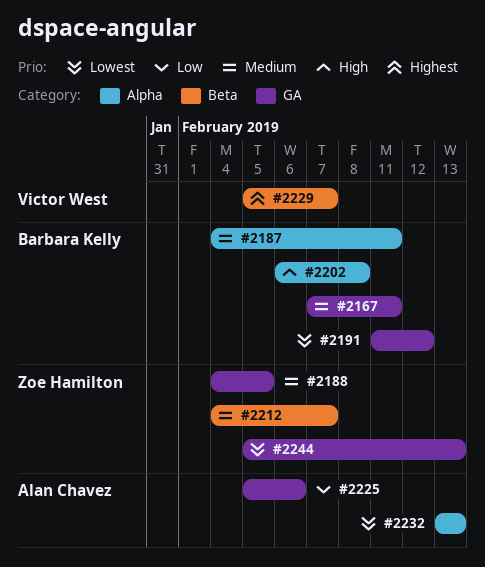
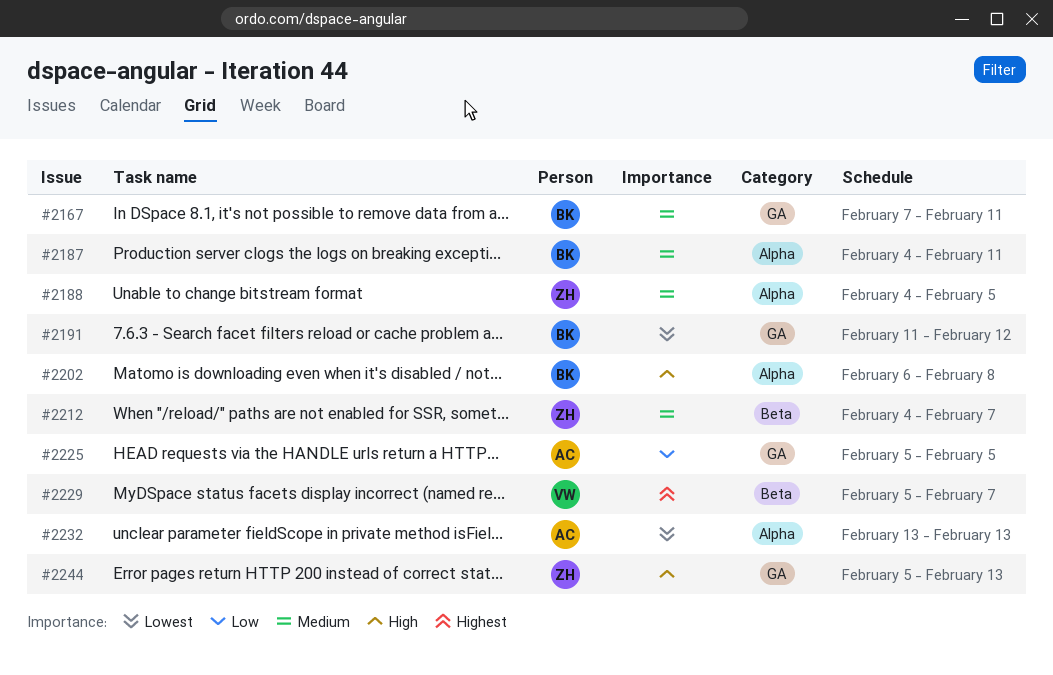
#2188, label: GA -> Alpha
#2225, due: Feb 6 -> Feb 5
#2244, priority: Lowest -> High

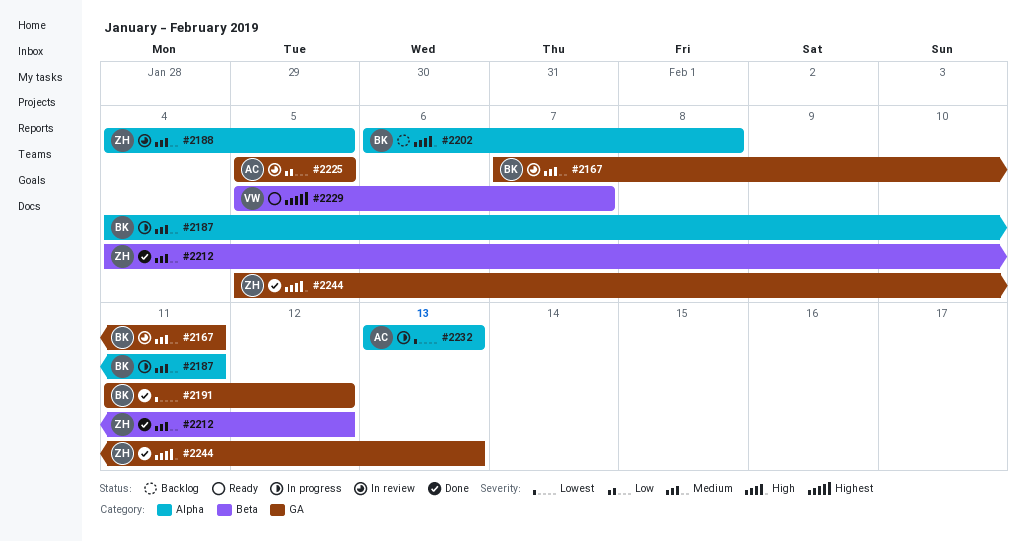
#2212, due: Feb 7 -> Feb 12

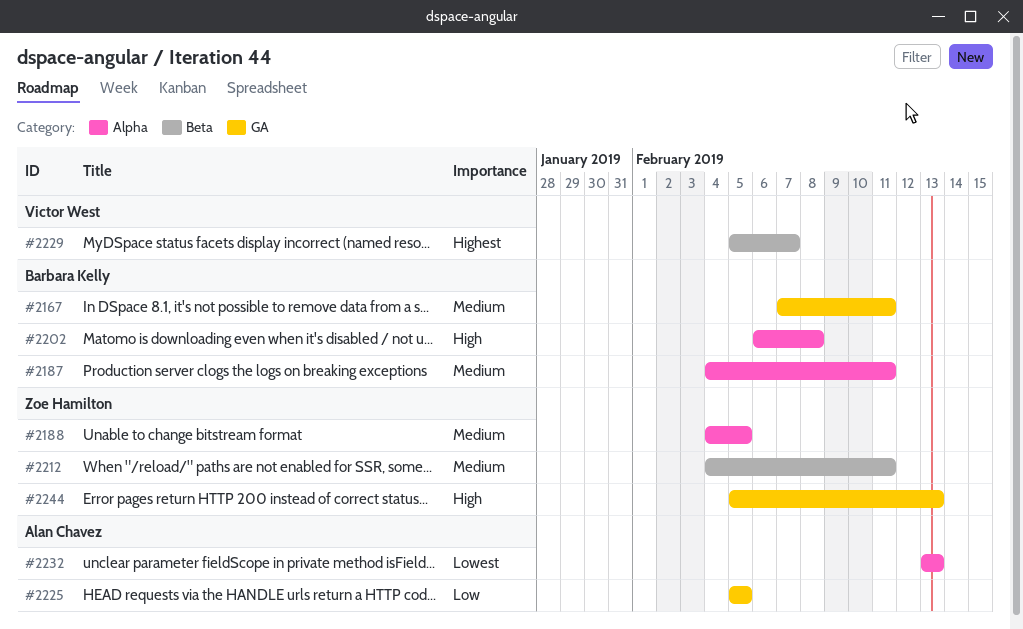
#2191: present -> none
#2212, due: Feb 12 -> Feb 11

